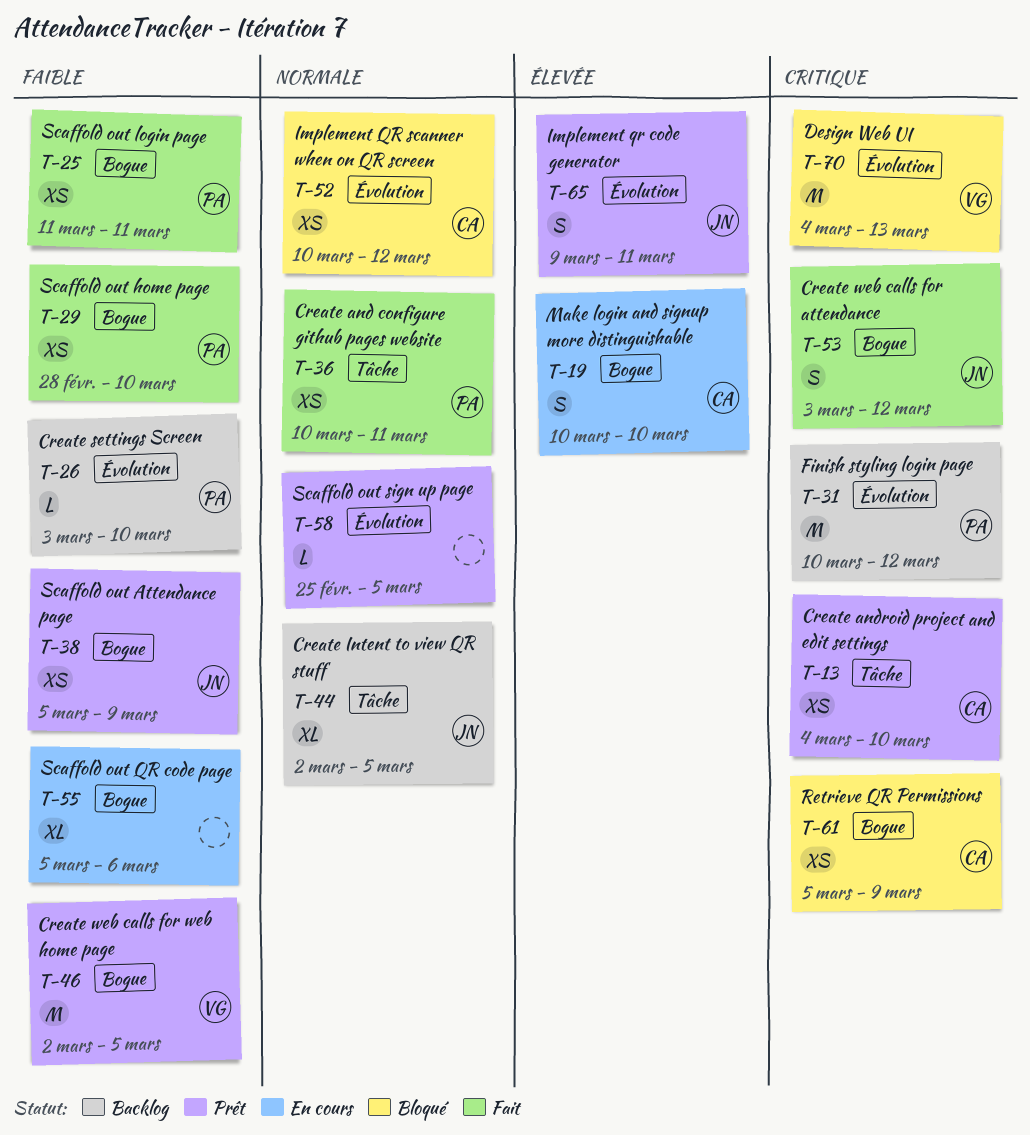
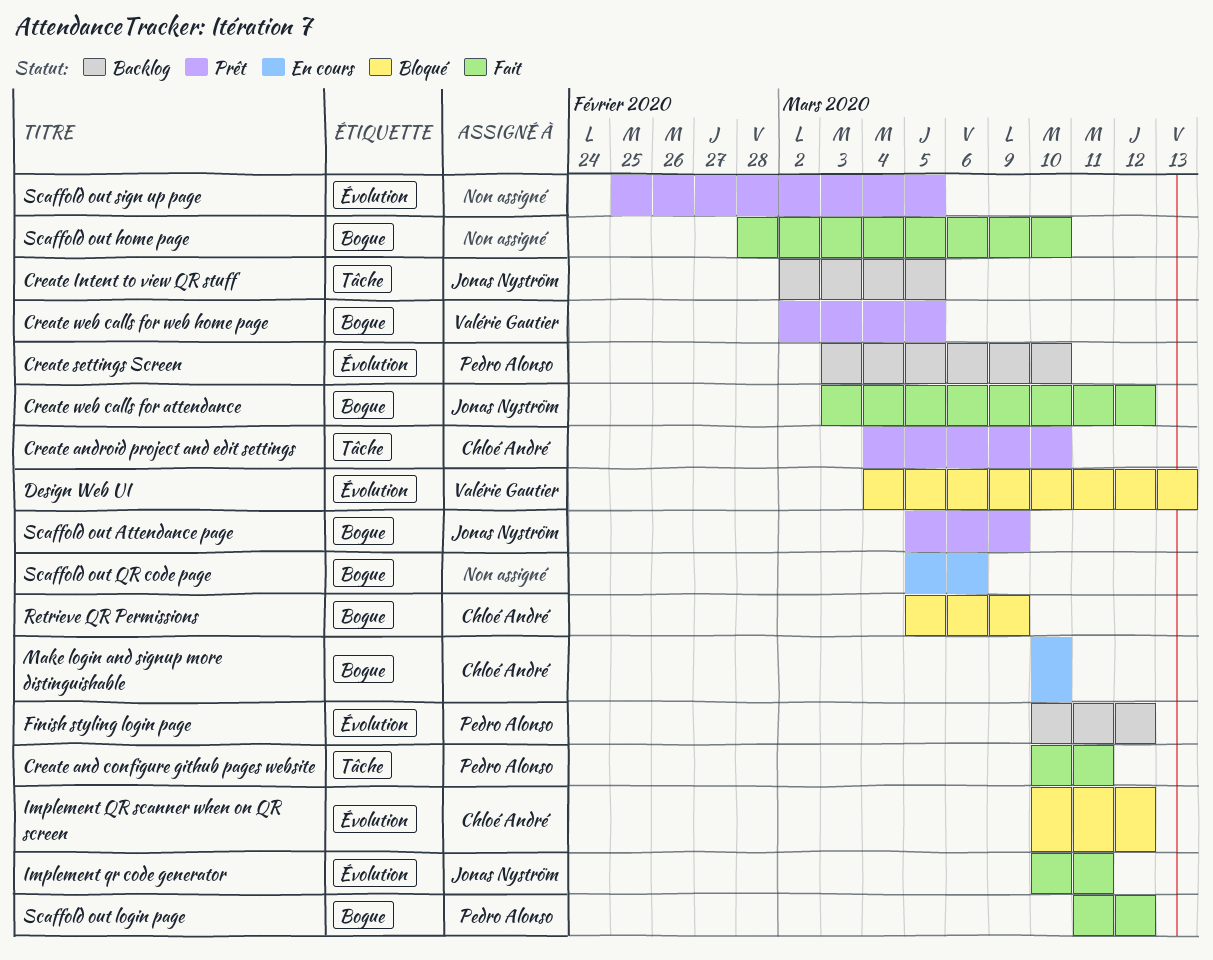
Implement qr code generator, status: Prêt -> Fait
Implement qr code generator, start: Mar 9 -> Mar 10
Scaffold out home page, owner: Pedro Alonso -> none
Scaffold out login page, due: Mar 11 -> Mar 12

